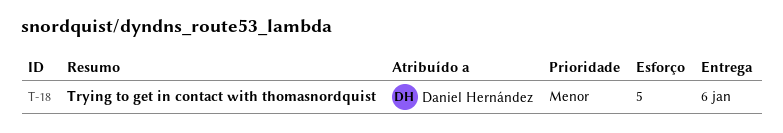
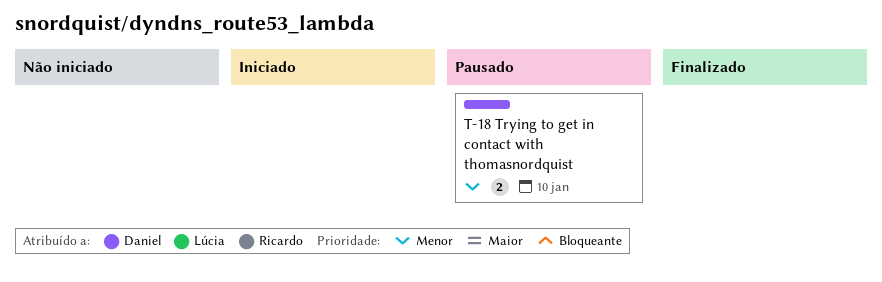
T-18, estimate: 5 -> 2
T-18, due: Jan 6 -> Jan 10

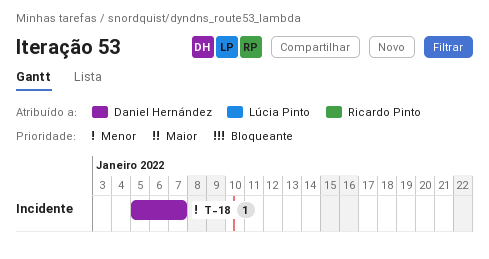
T-18, estimate: 2 -> 1
T-18, due: Jan 10 -> Jan 7

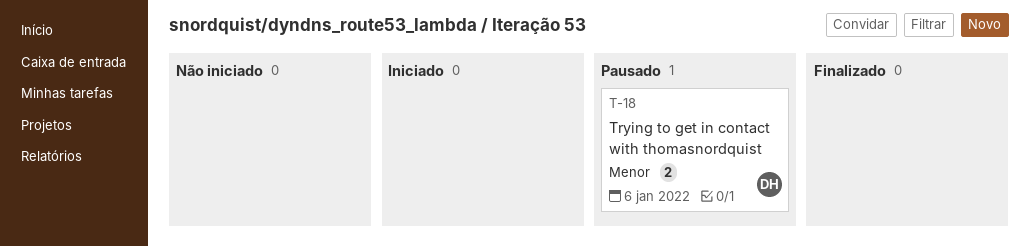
T-18, estimate: 1 -> 2
T-18, due: Jan 7 -> Jan 6

